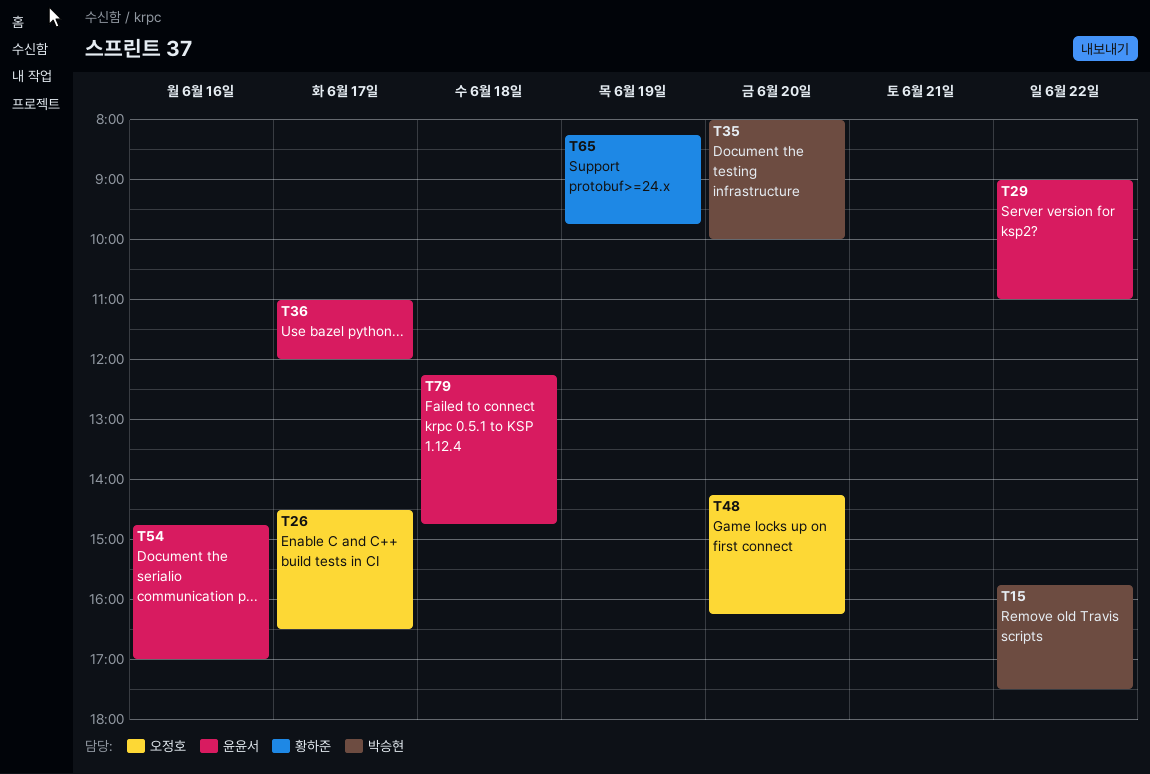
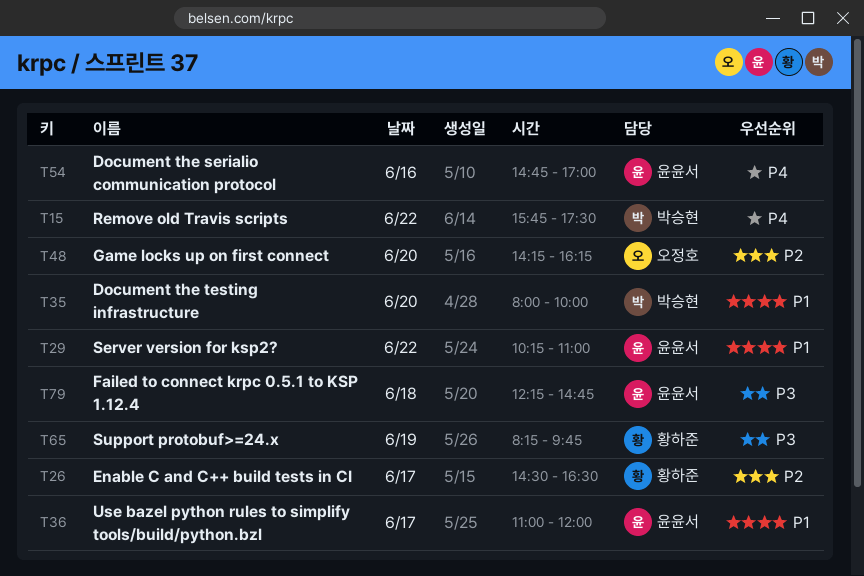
T26, owner: 오정호 -> 황하준
T29, begins: 09:00 -> 10:15

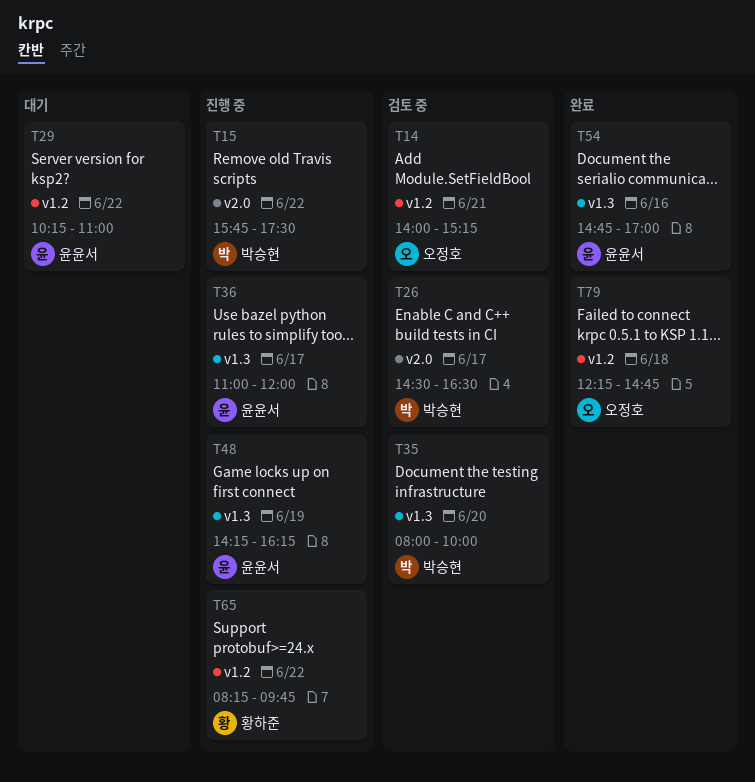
T14: none -> present
T26, owner: 황하준 -> 박승현
T48, owner: 오정호 -> 윤윤서
T48, day: Jun 20 -> Jun 19
T65, day: Jun 19 -> Jun 22
T79, owner: 윤윤서 -> 오정호

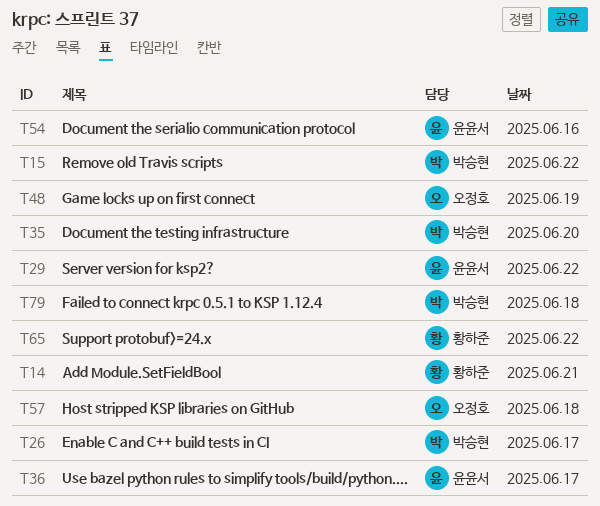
T14, owner: 오정호 -> 황하준
T48, owner: 윤윤서 -> 오정호
T57: none -> present
T79, owner: 오정호 -> 박승현

